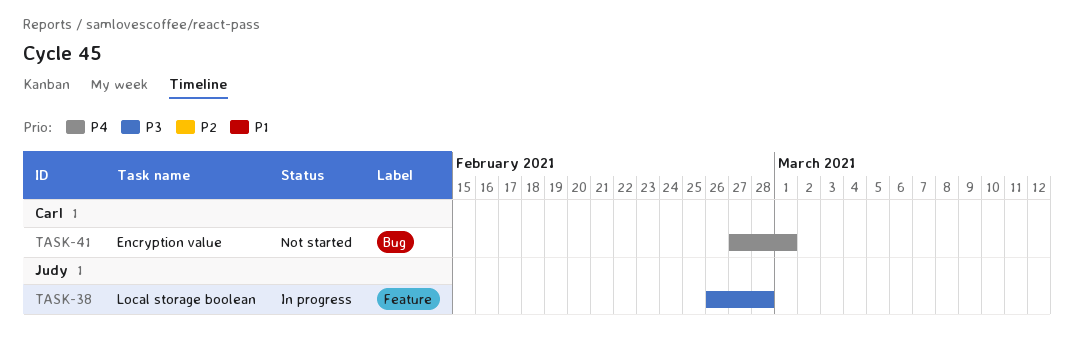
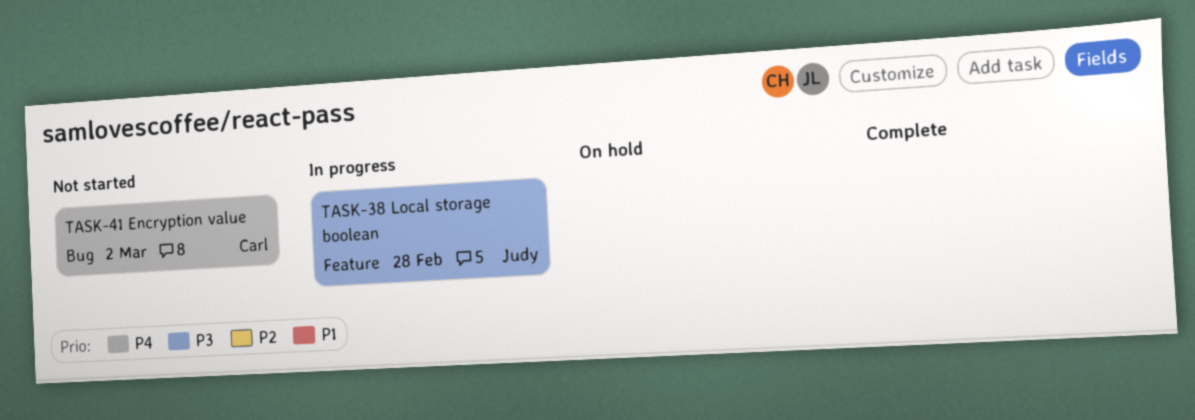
TASK-41, due: Mar 1 -> Mar 2

